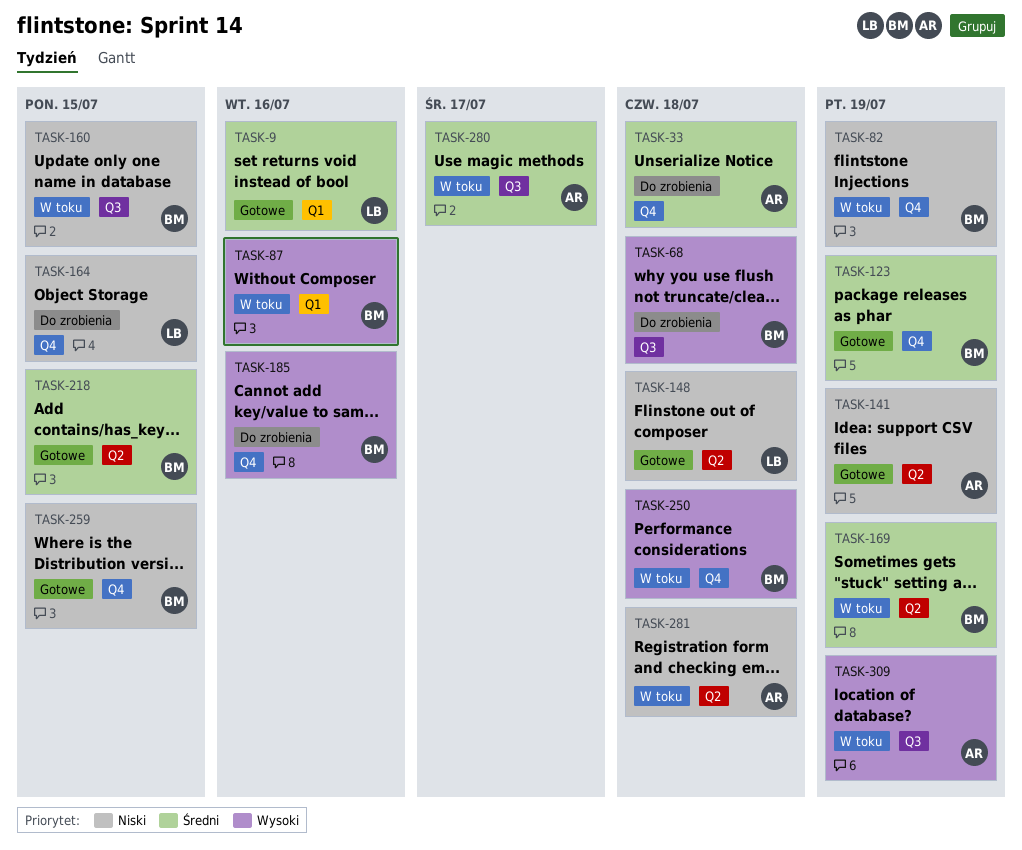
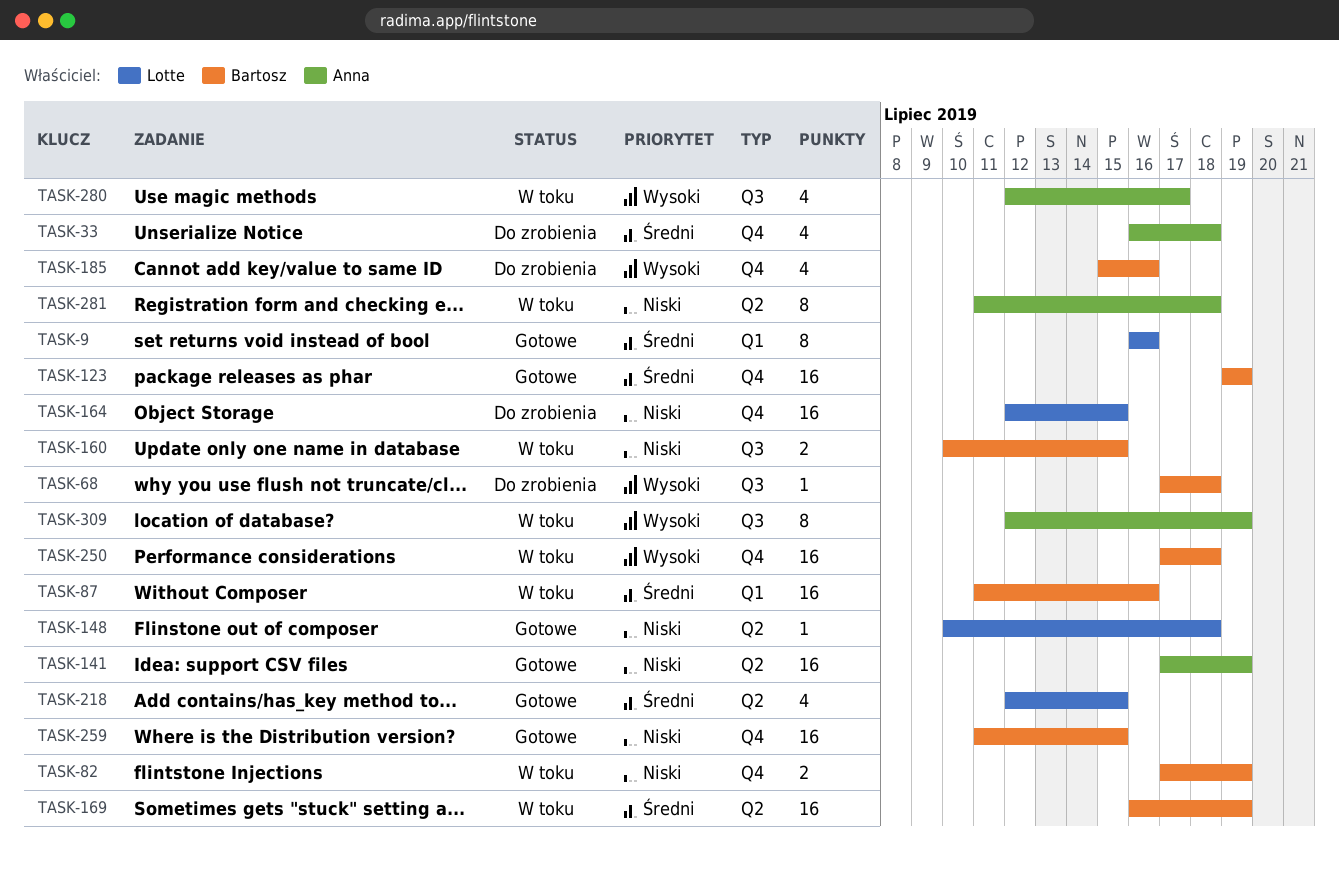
TASK-87, priority: Wysoki -> Średni
TASK-218, owner: Bartosz -> Lotte
TASK-280, priority: Średni -> Wysoki

